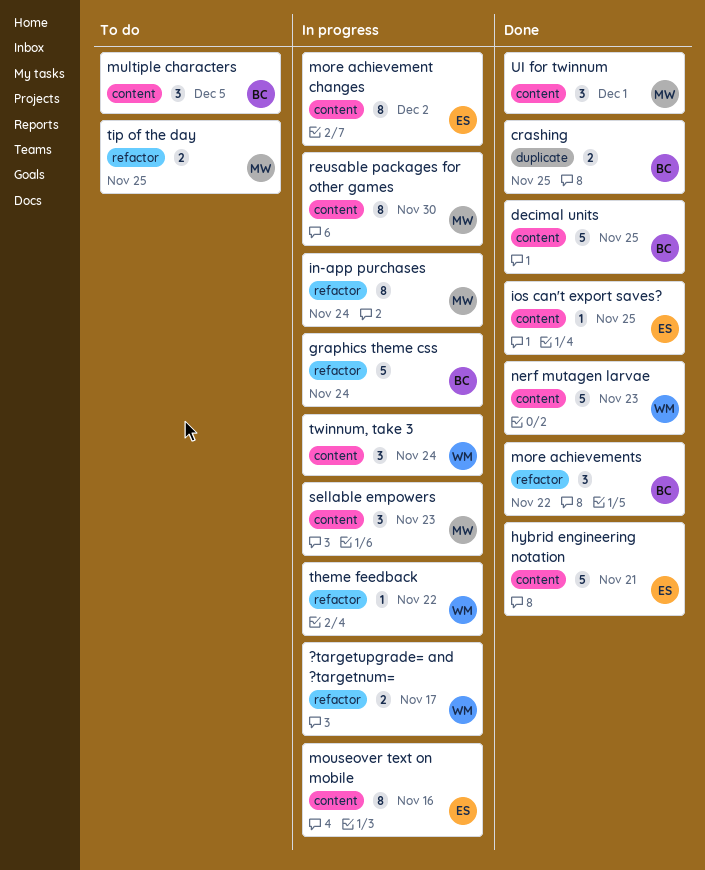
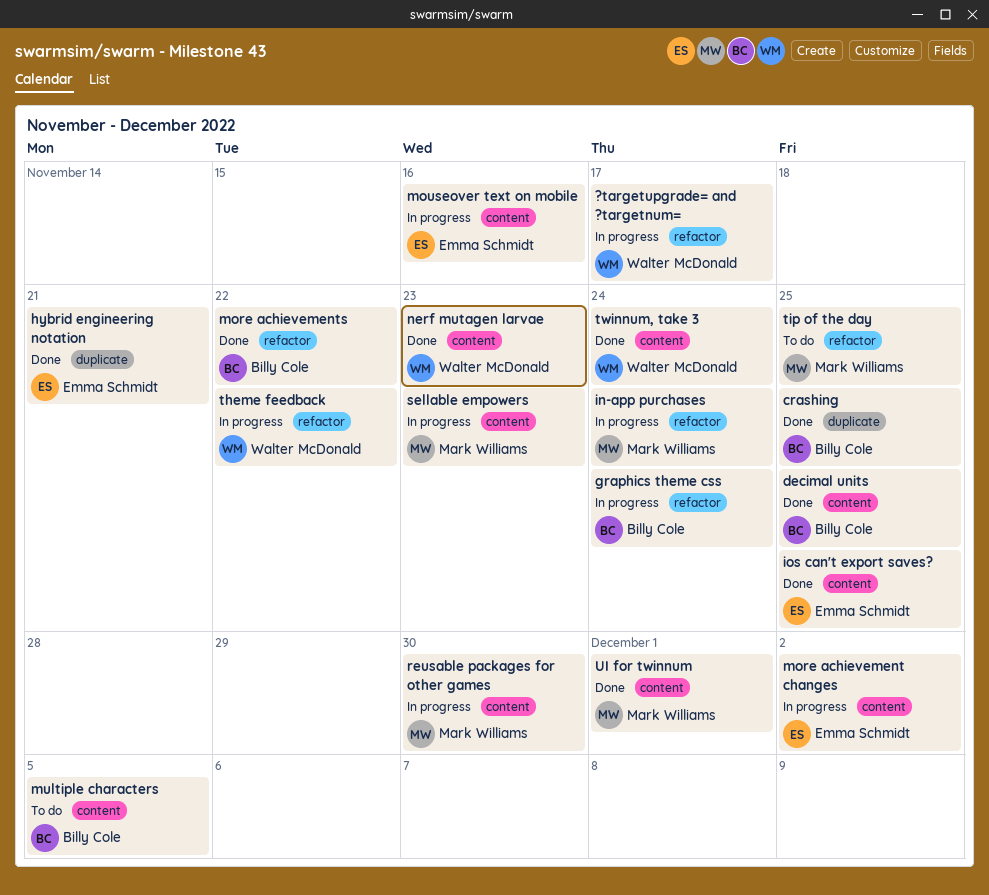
hybrid engineering notation, label: content -> duplicate
twinnum, take 3, status: In progress -> Done

